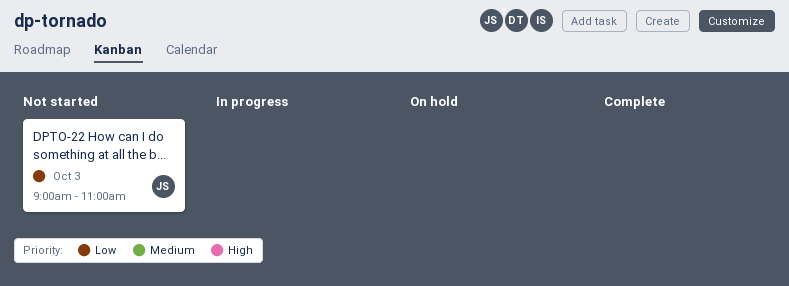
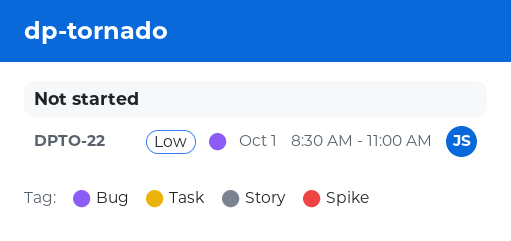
DPTO-22, day: Oct 3 -> Oct 1
DPTO-22, begins: 09:00 -> 08:30

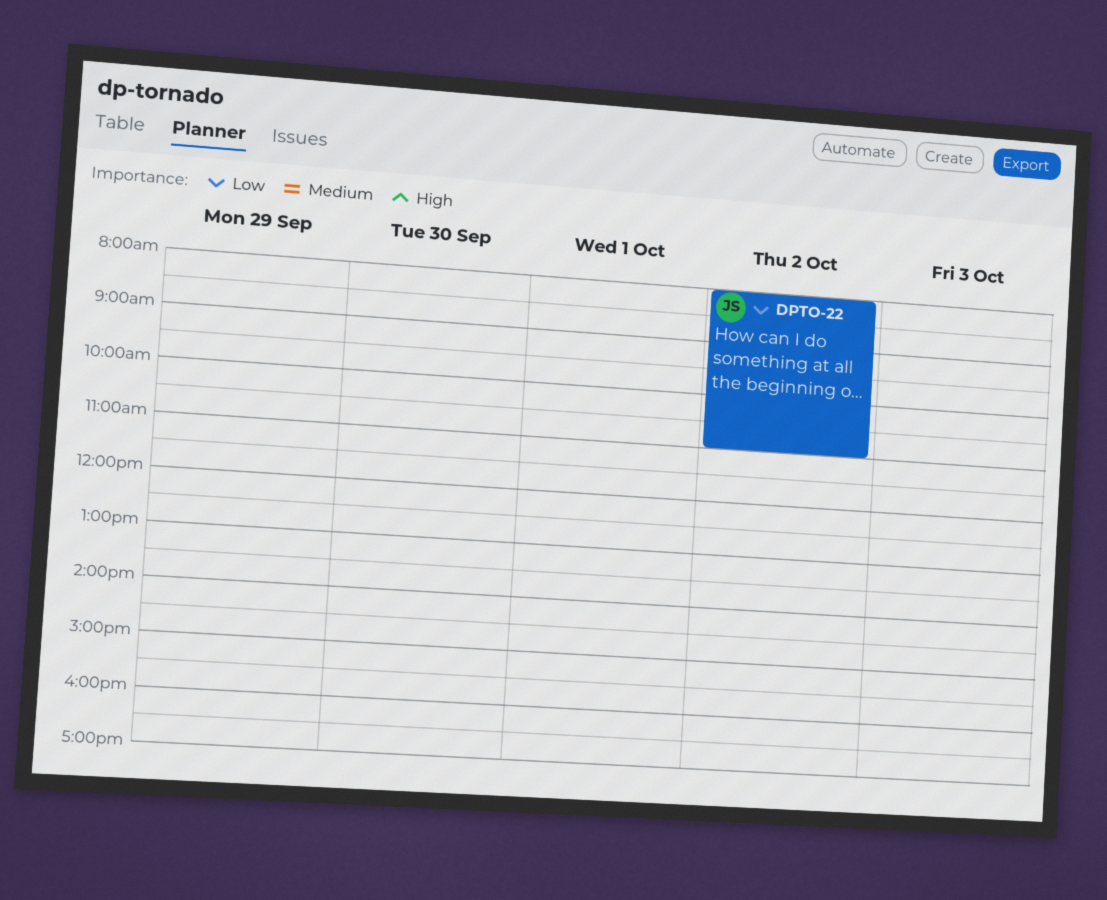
DPTO-22, day: Oct 1 -> Oct 2
DPTO-22, begins: 08:30 -> 08:00

